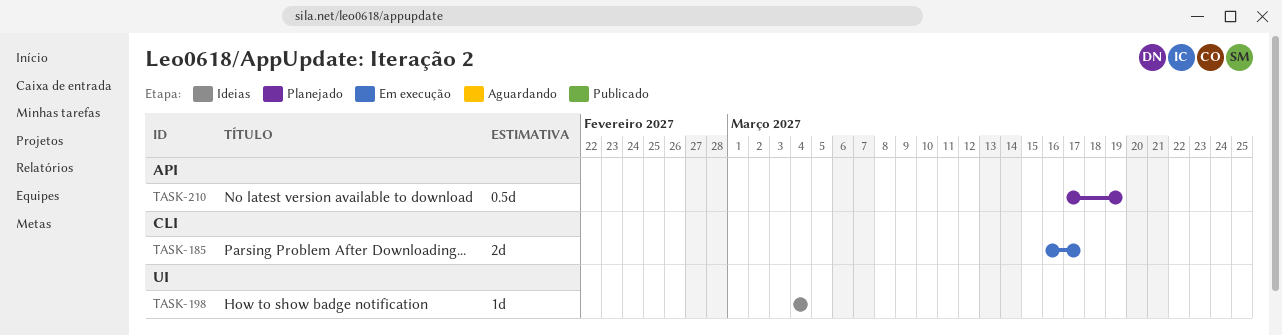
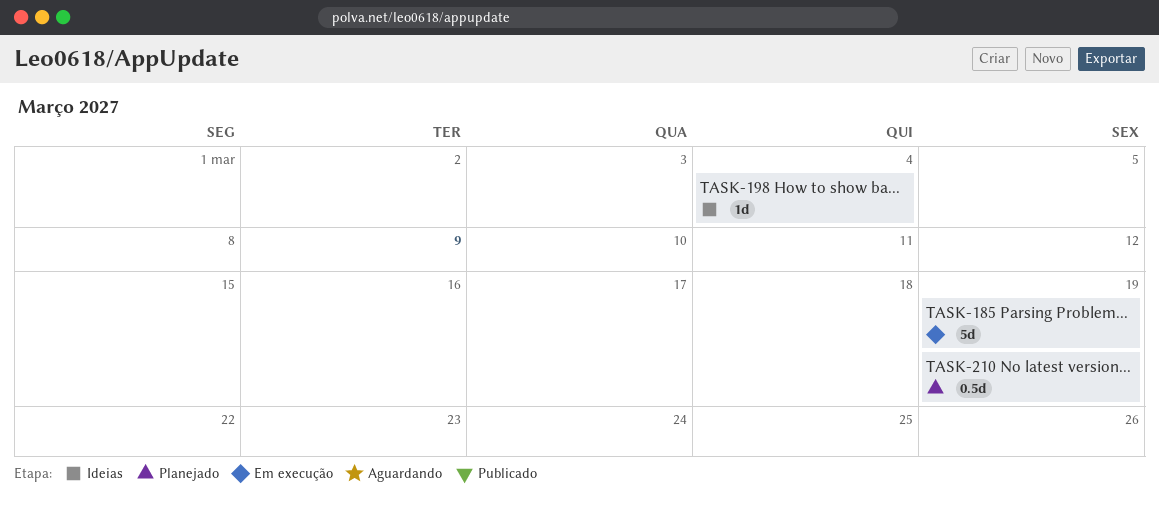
TASK-185, estimate: 2d -> 5d
TASK-185, due: Mar 17 -> Mar 19

